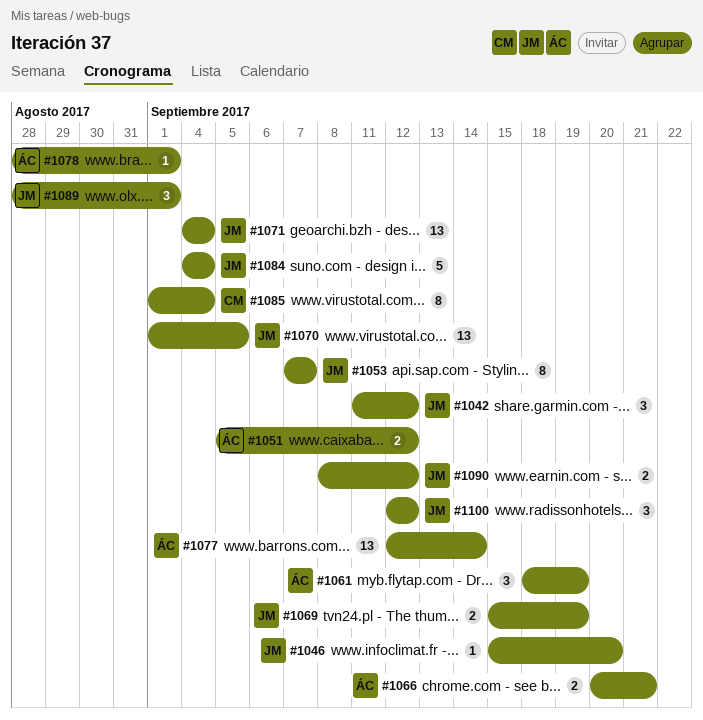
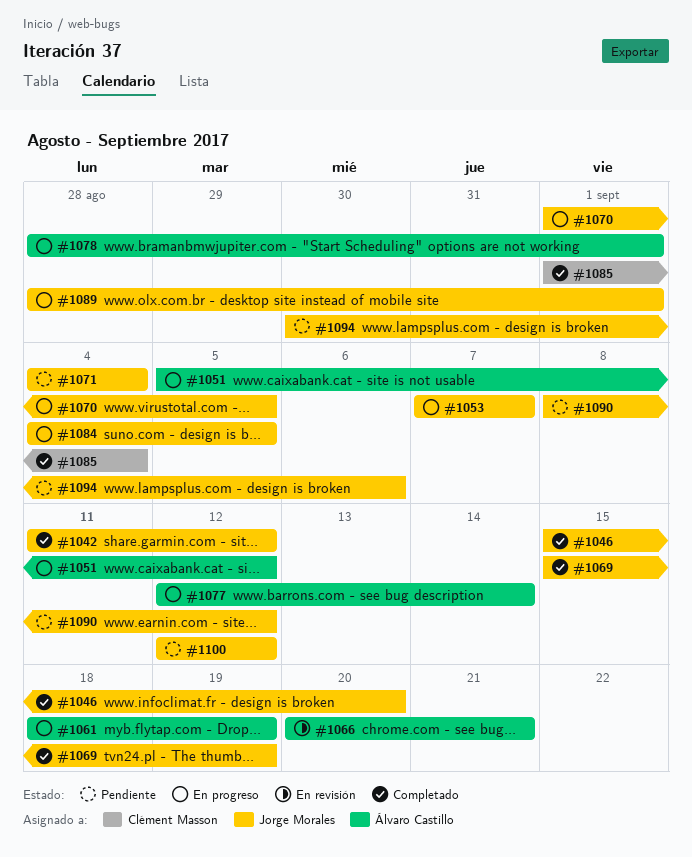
#1084, due: Sep 4 -> Sep 5
#1094: none -> present

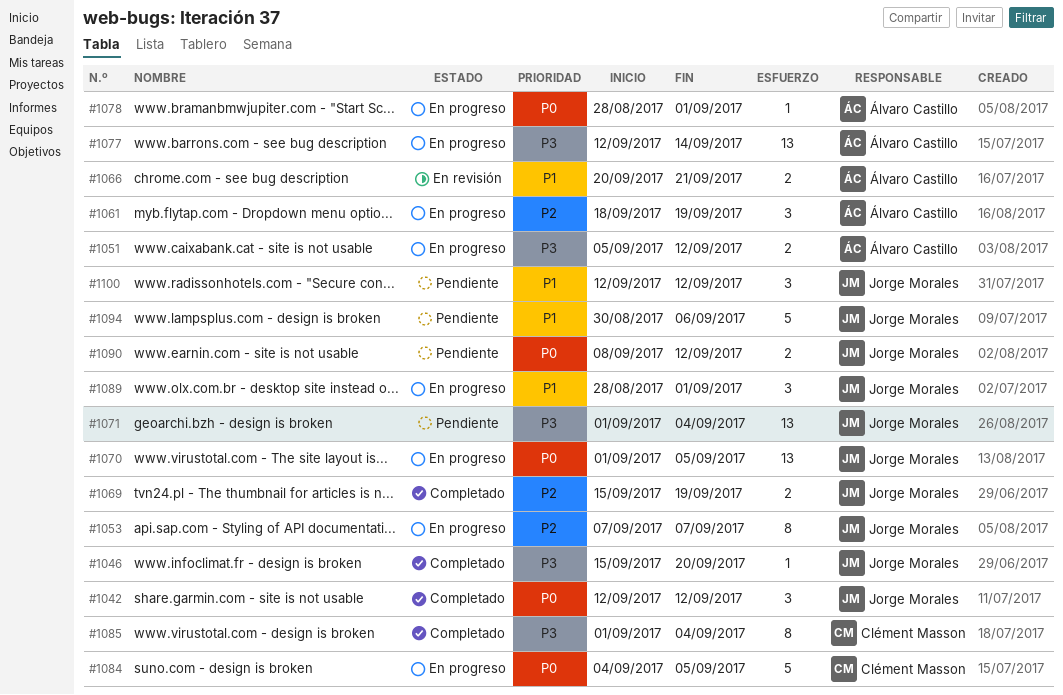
#1042, start: Sep 11 -> Sep 12
#1071, start: Sep 4 -> Sep 1
#1084, owner: Jorge Morales -> Clément Masson

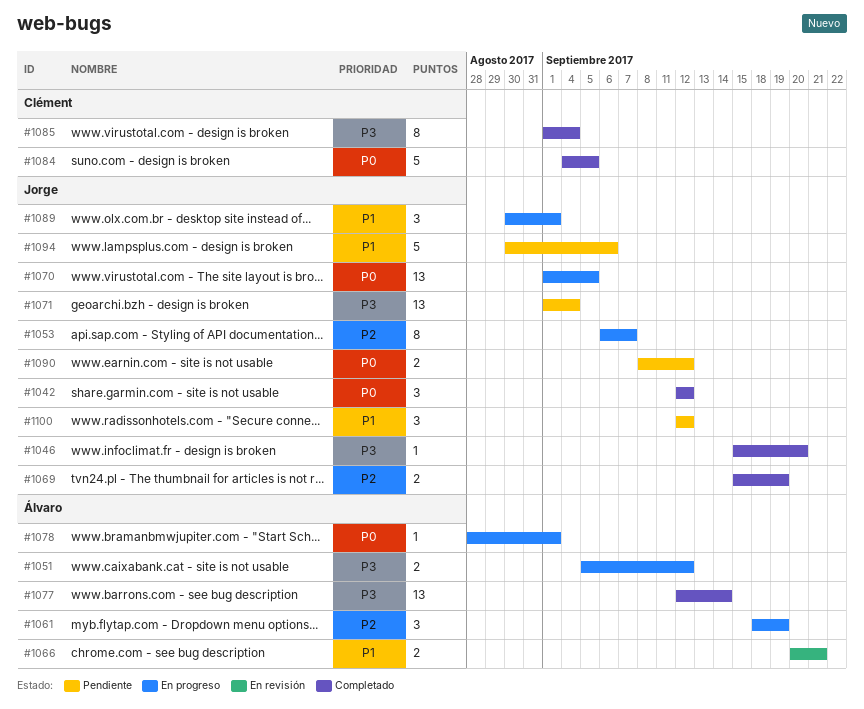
#1053, start: Sep 7 -> Sep 6
#1077, status: En progreso -> Completado
#1084, status: En progreso -> Completado
#1089, start: Aug 28 -> Aug 30

